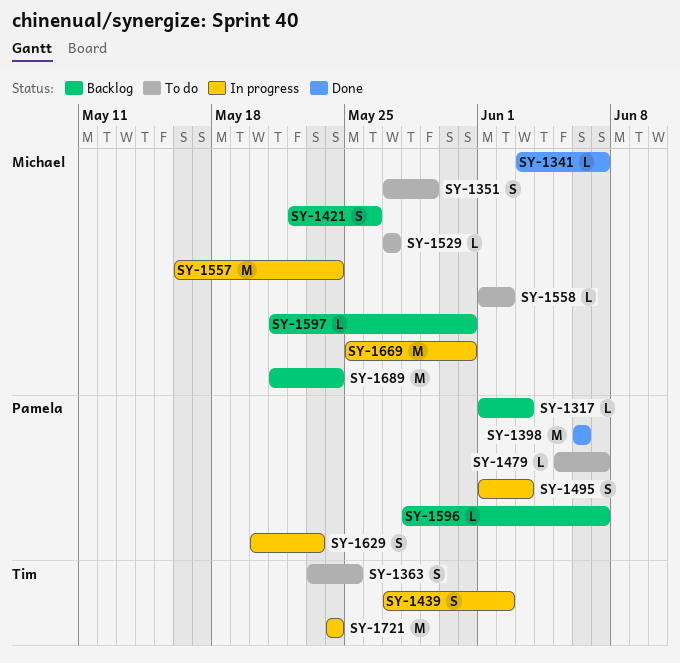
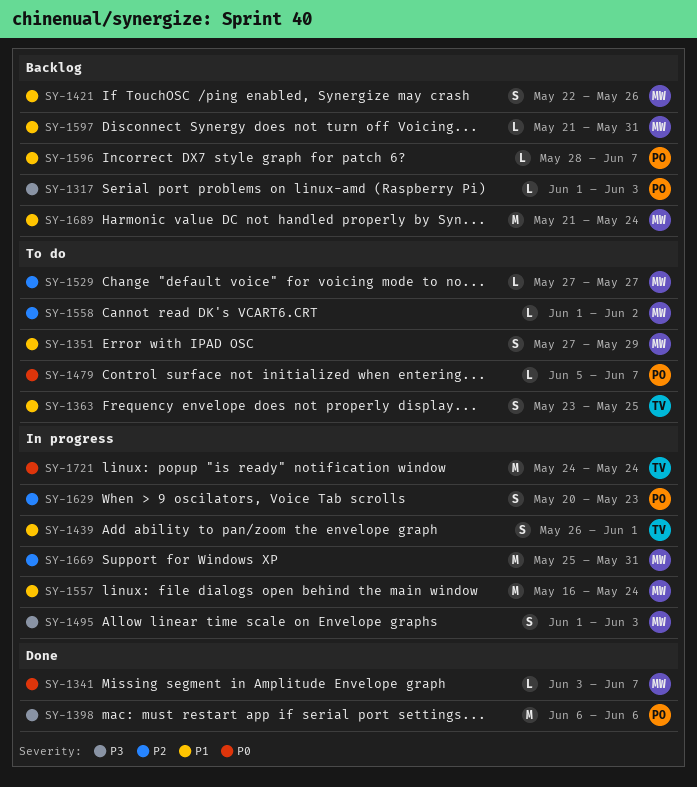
SY-1439, start: May 27 -> May 26
SY-1439, due: Jun 2 -> Jun 1
SY-1495, owner: Pamela -> Michael

